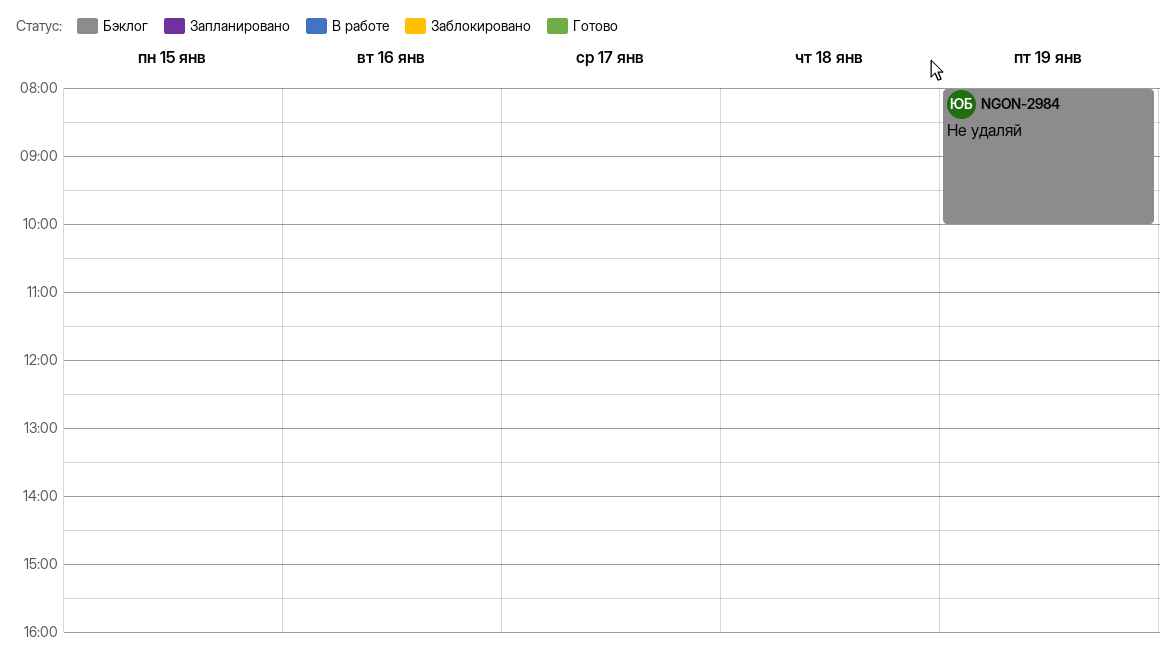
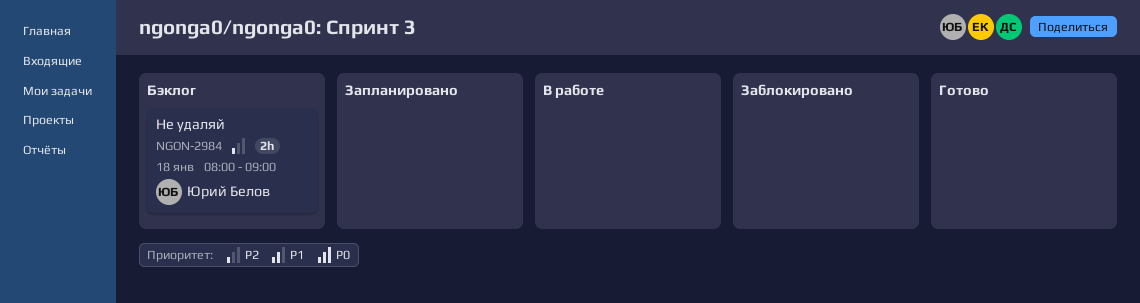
NGON-2984, day: Jan 19 -> Jan 18
NGON-2984, ends: 10:00 -> 09:00

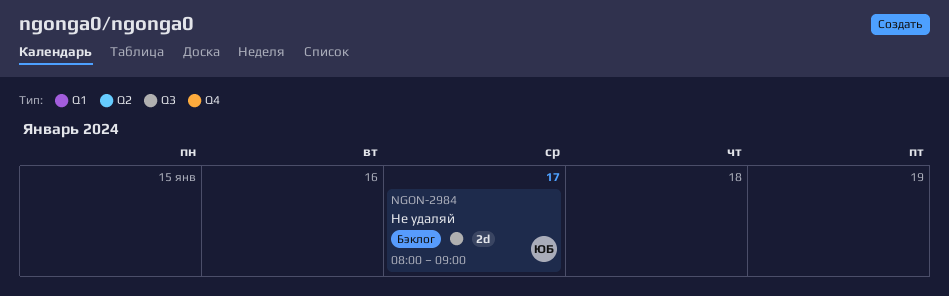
NGON-2984, estimate: 2h -> 2d
NGON-2984, day: Jan 18 -> Jan 17

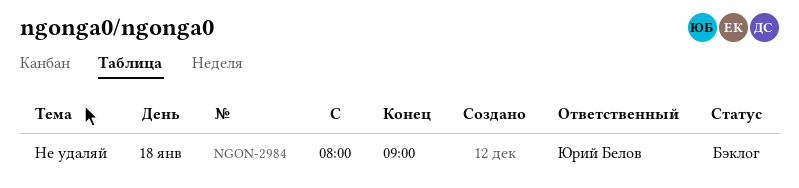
NGON-2984, day: Jan 17 -> Jan 18

